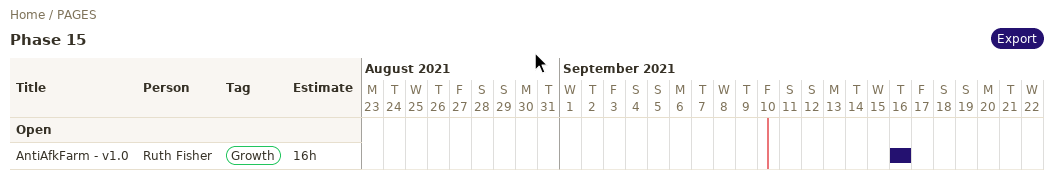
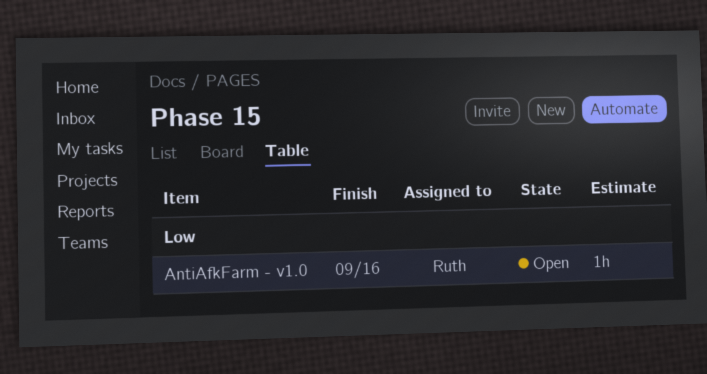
AntiAfkFarm - v1.0, estimate: 16h -> 1h

